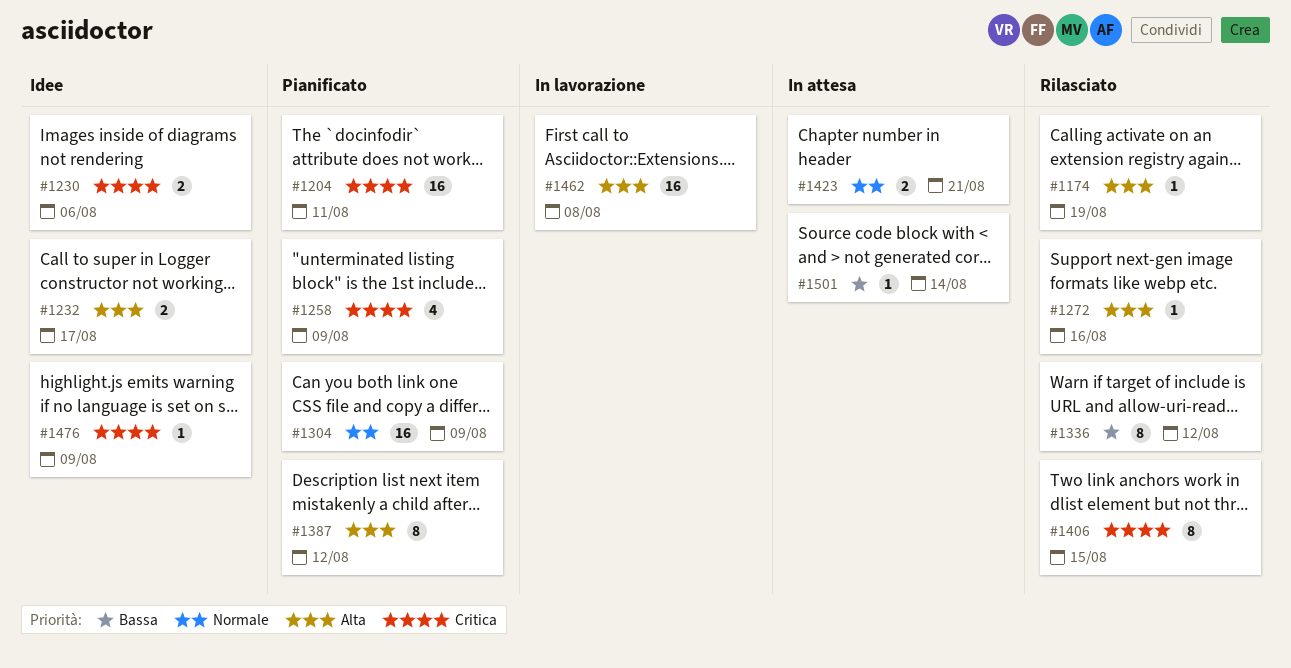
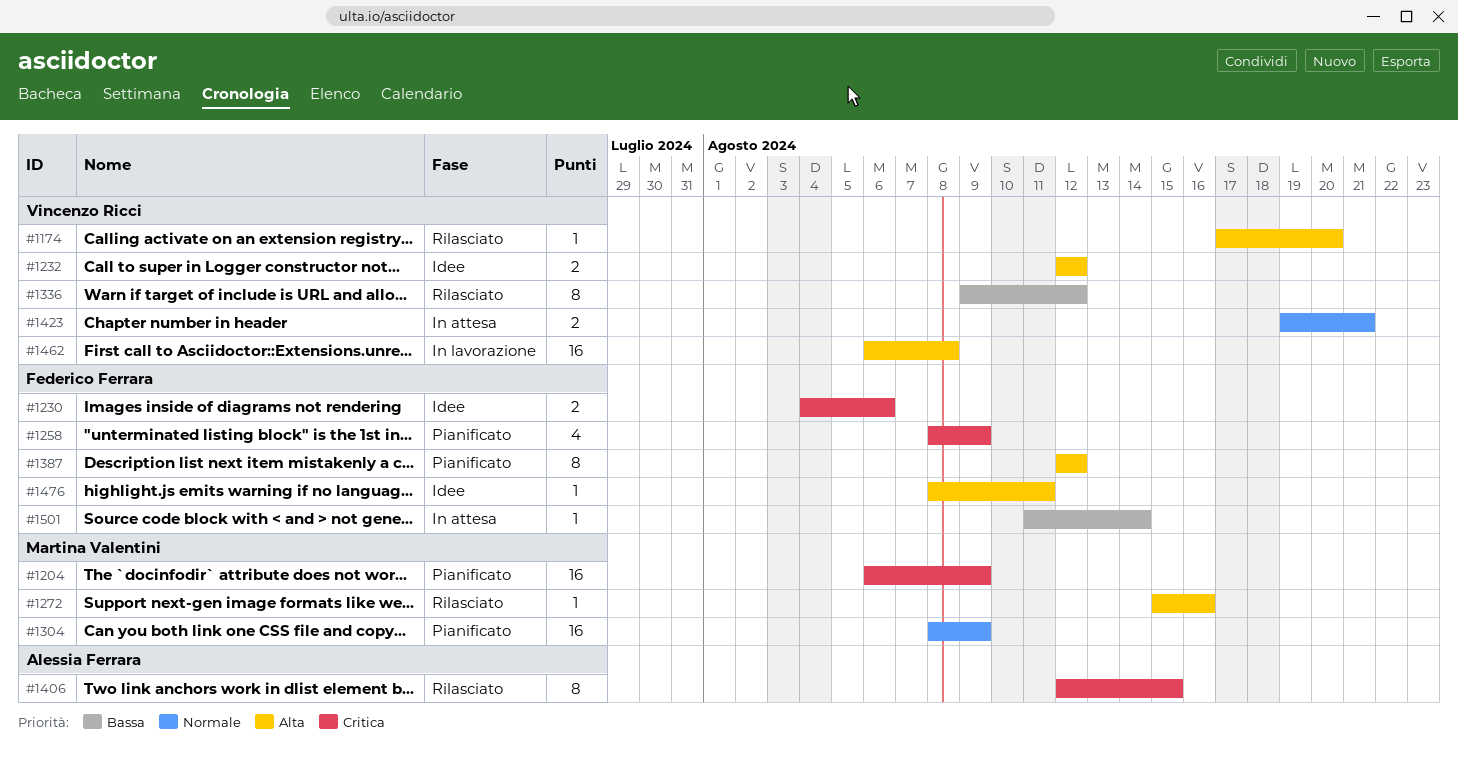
#1174, due: Aug 19 -> Aug 20
#1204, due: Aug 11 -> Aug 9
#1232, due: Aug 17 -> Aug 12
#1476, priority: Critica -> Alta
#1476, due: Aug 9 -> Aug 11

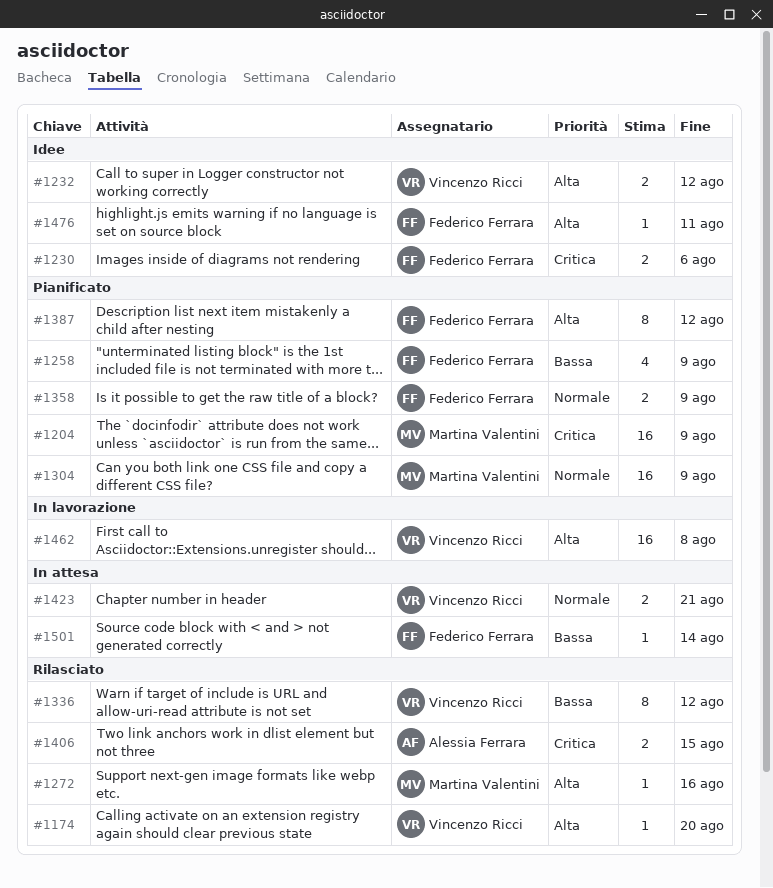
#1258, priority: Critica -> Bassa
#1358: none -> present
#1406, estimate: 8 -> 2

